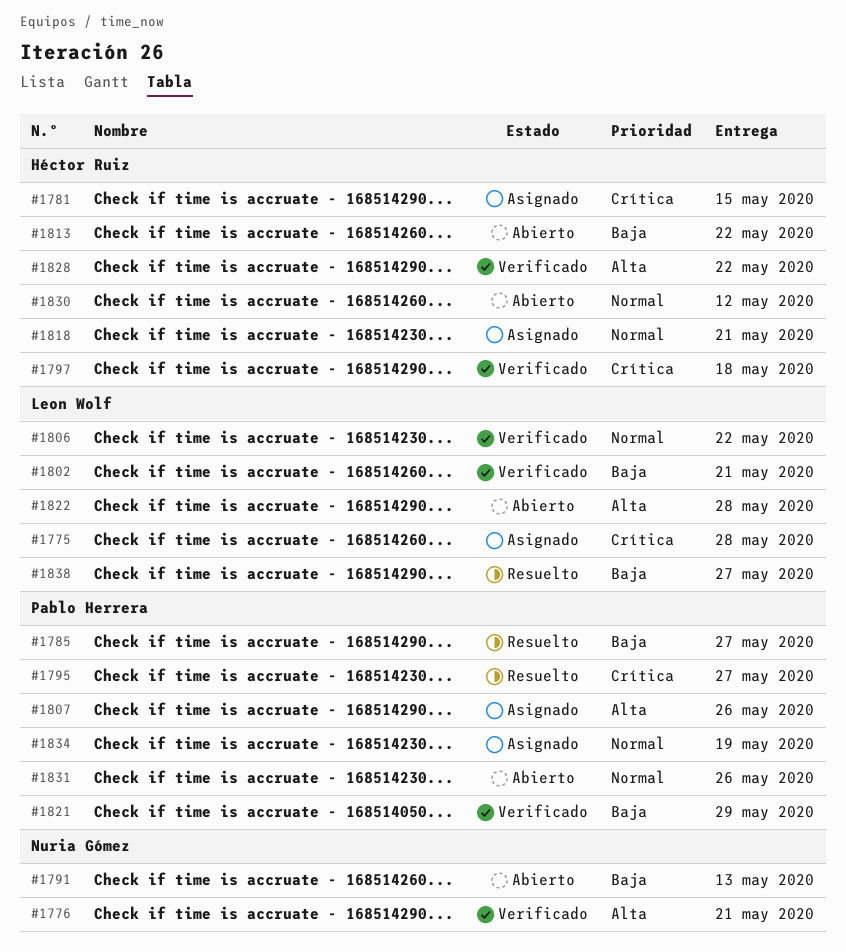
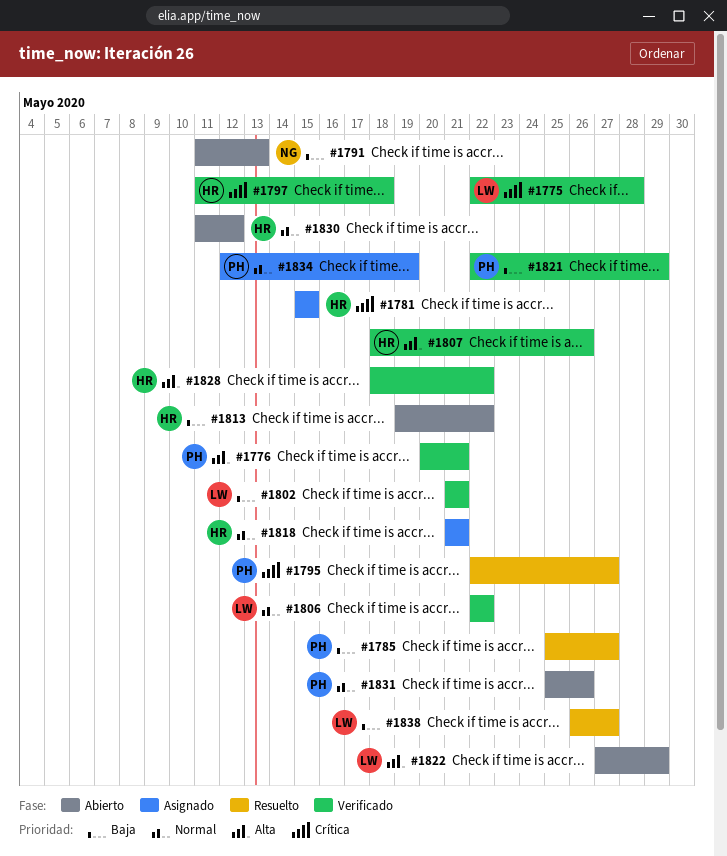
#1775, status: Asignado -> Verificado
#1776, owner: Nuria Gómez -> Pablo Herrera
#1807, status: Asignado -> Verificado
#1807, owner: Pablo Herrera -> Héctor Ruiz
#1822, due: May 28 -> May 29

